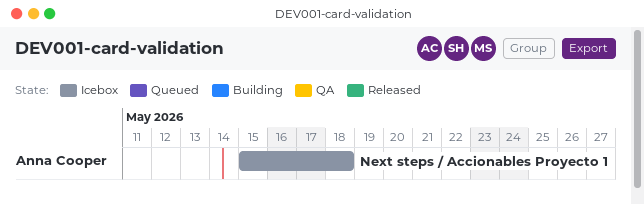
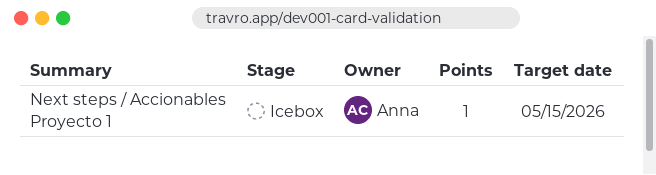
Next steps / Accionables Proyecto 1, due: May 18 -> May 15

